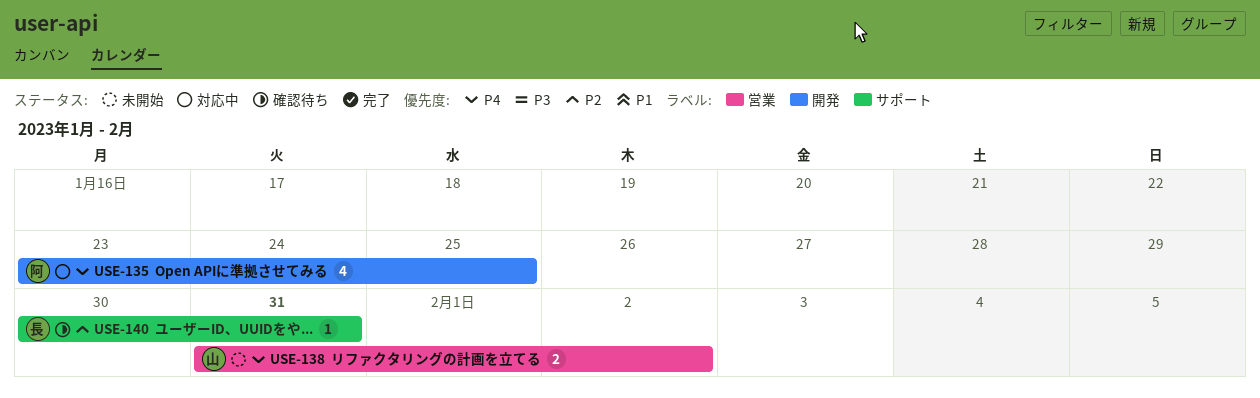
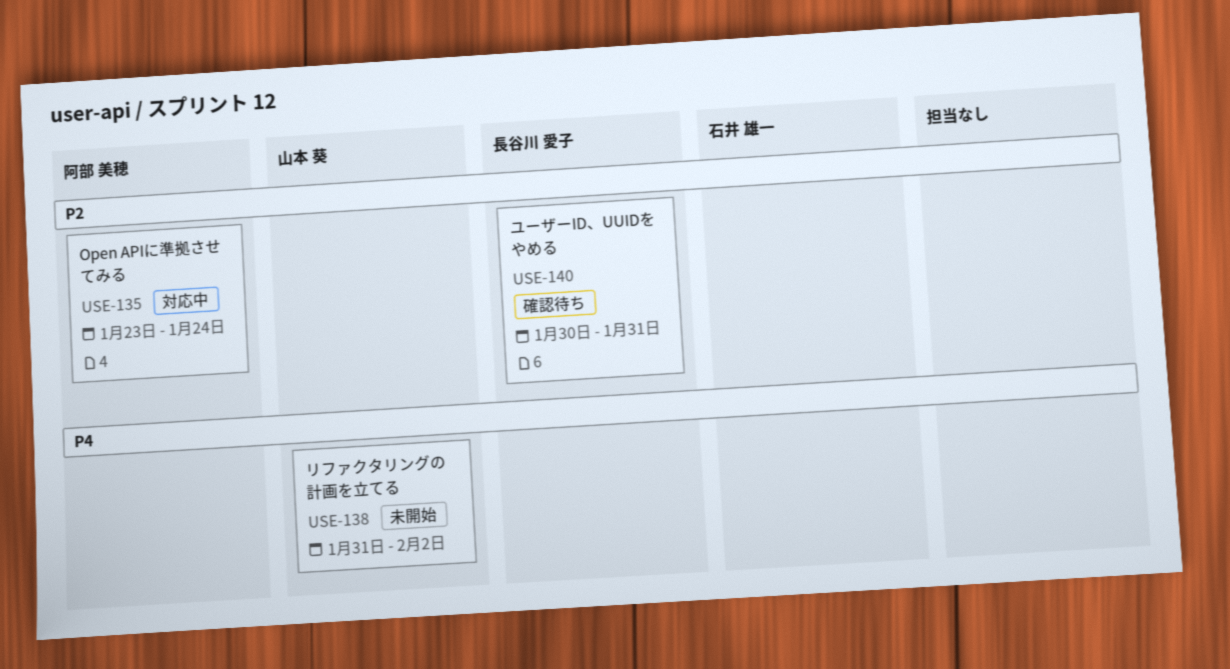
USE-135, priority: P4 -> P2
USE-135, due: Jan 25 -> Jan 24

